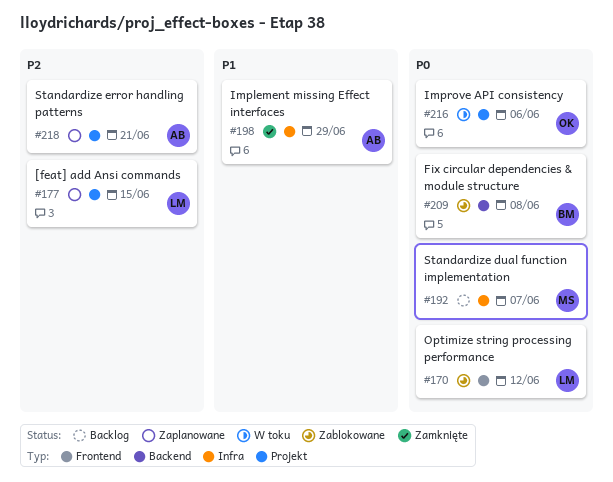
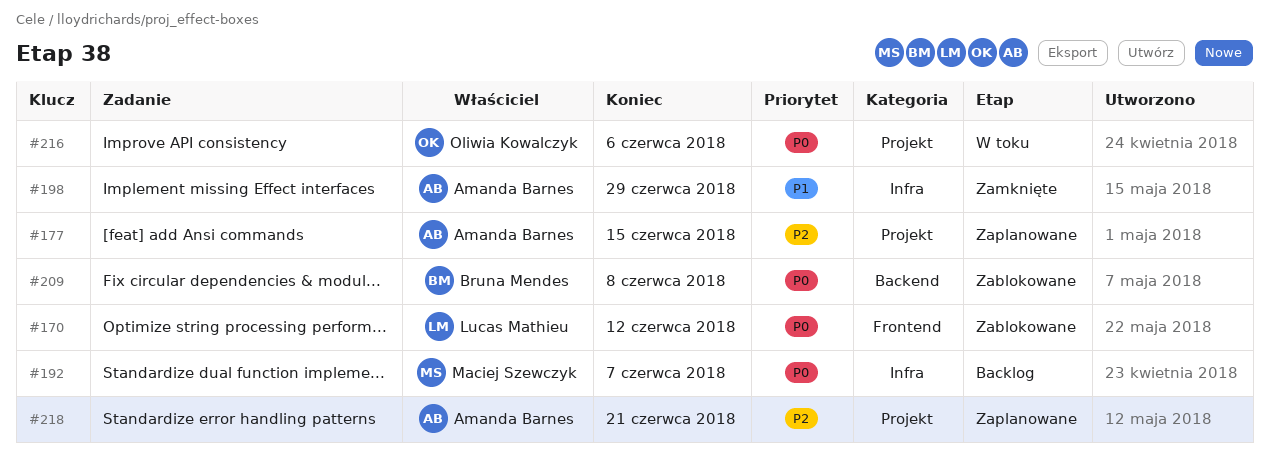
#177, owner: Lucas Mathieu -> Amanda Barnes

